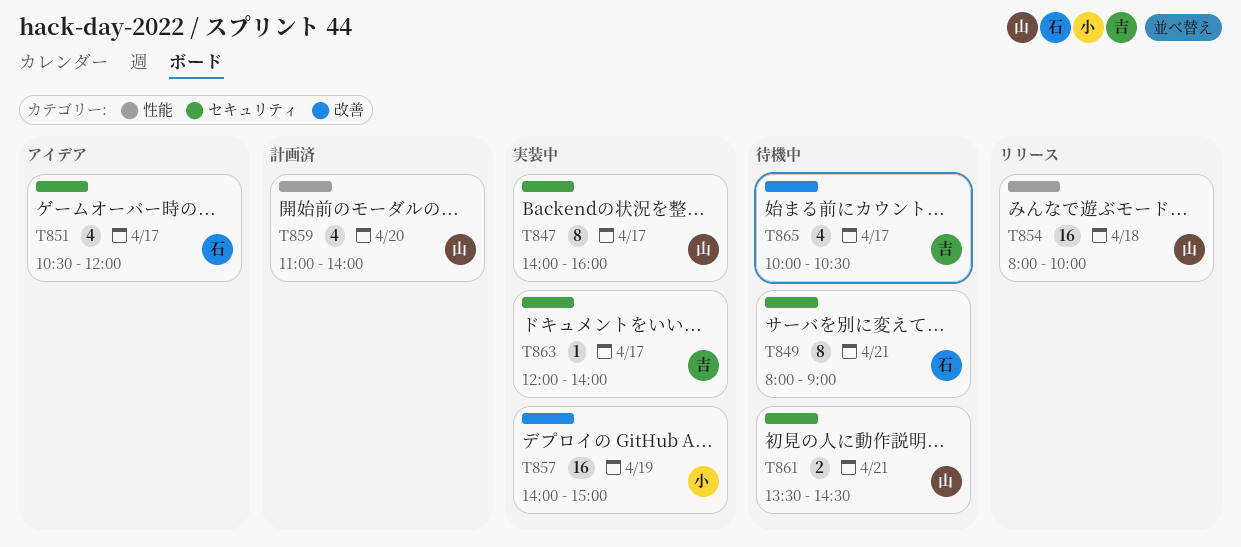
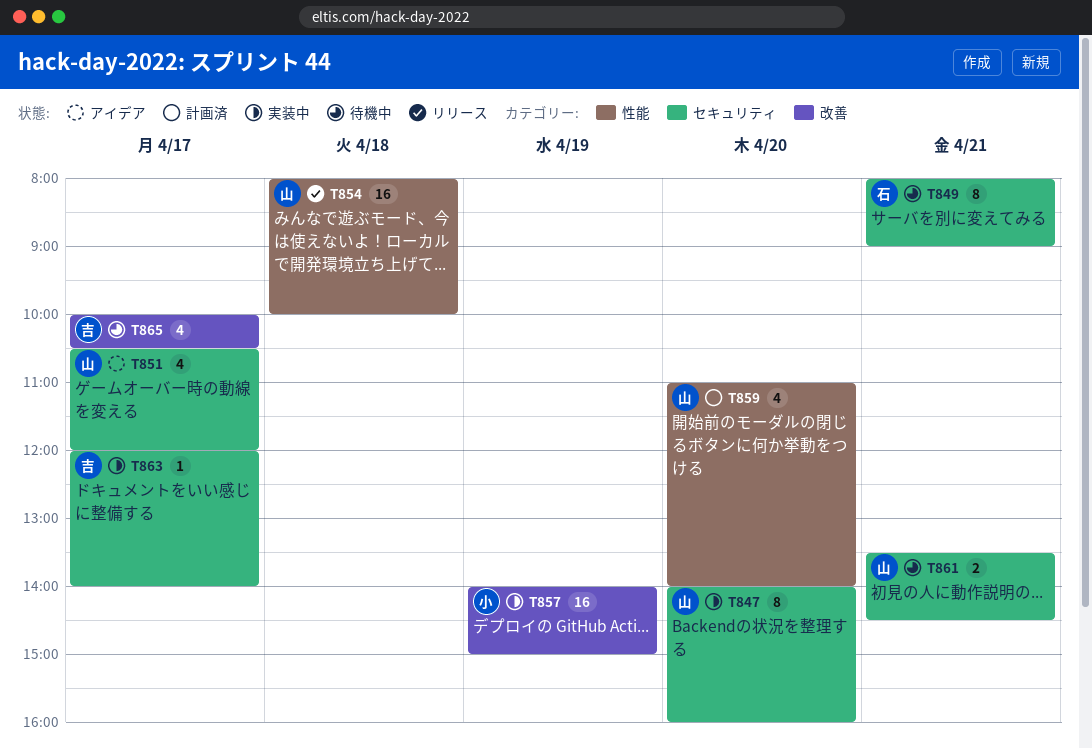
T847, day: Apr 17 -> Apr 20
T851, owner: 石 -> 山

